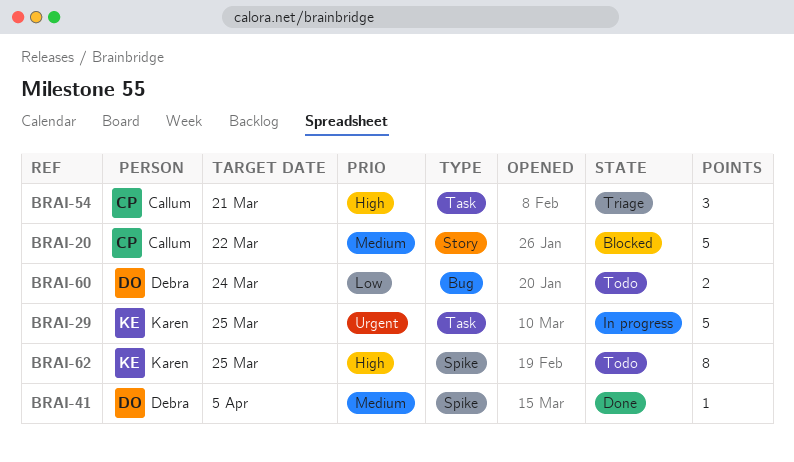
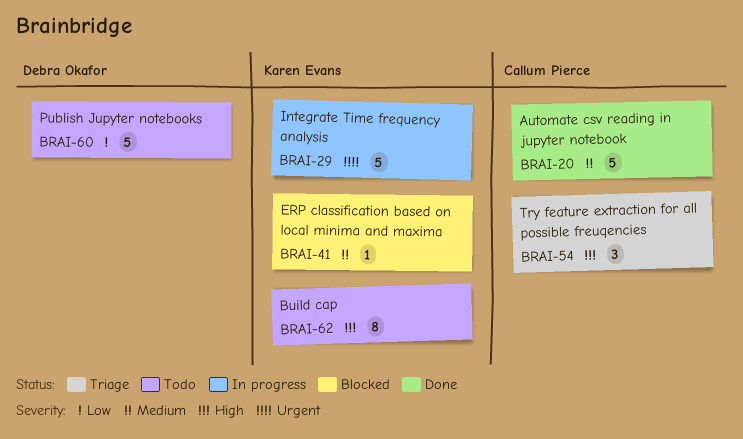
BRAI-20, status: Blocked -> Done
BRAI-41, status: Done -> Blocked
BRAI-41, owner: Debra Okafor -> Karen Evans
BRAI-60, estimate: 2 -> 5

